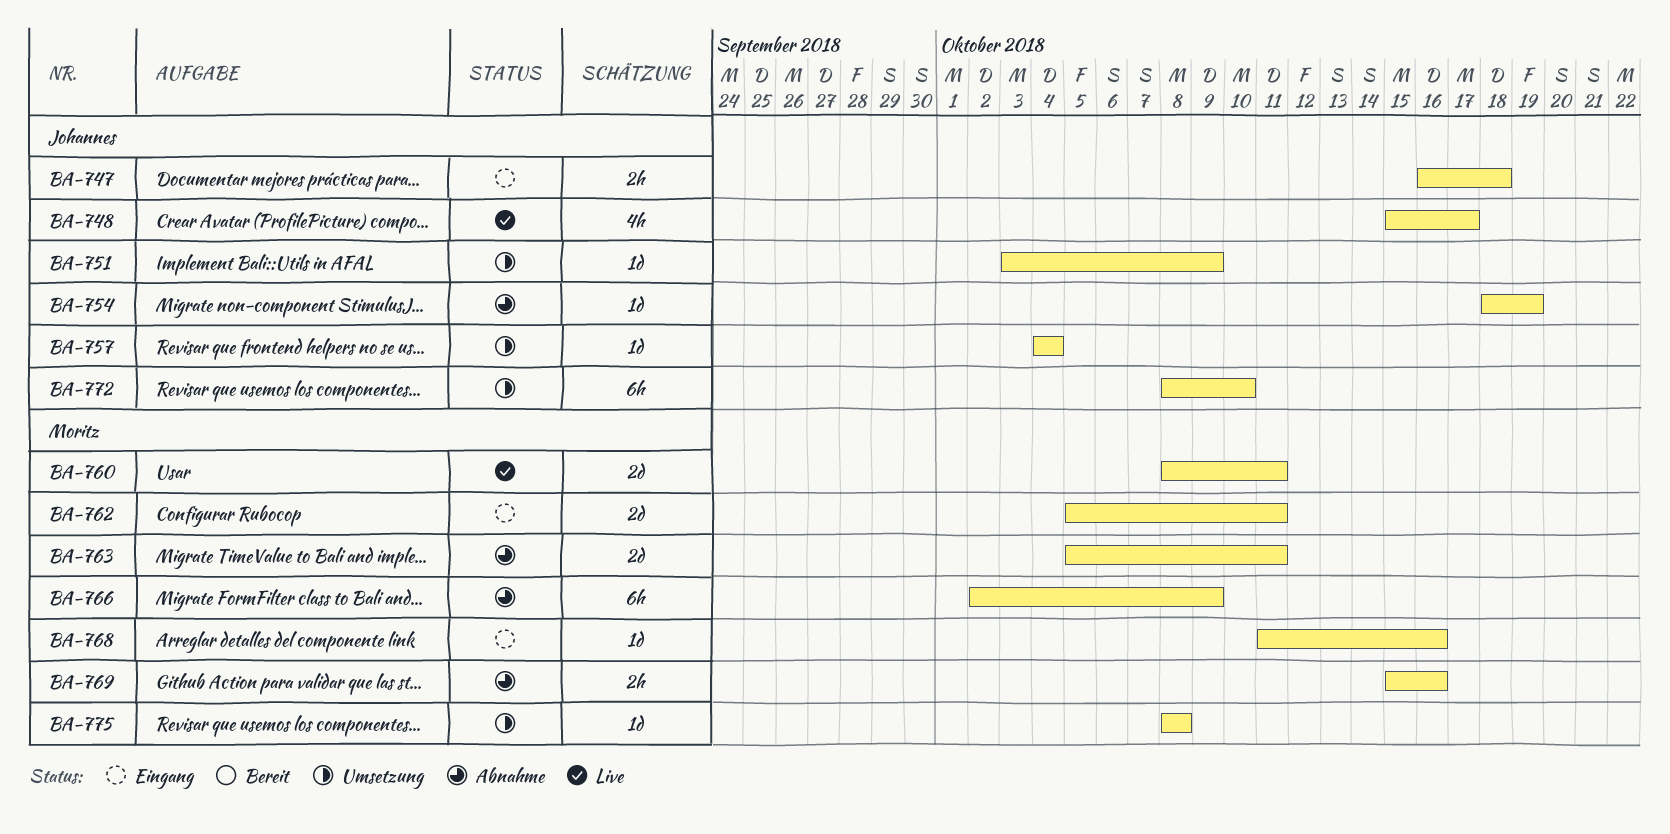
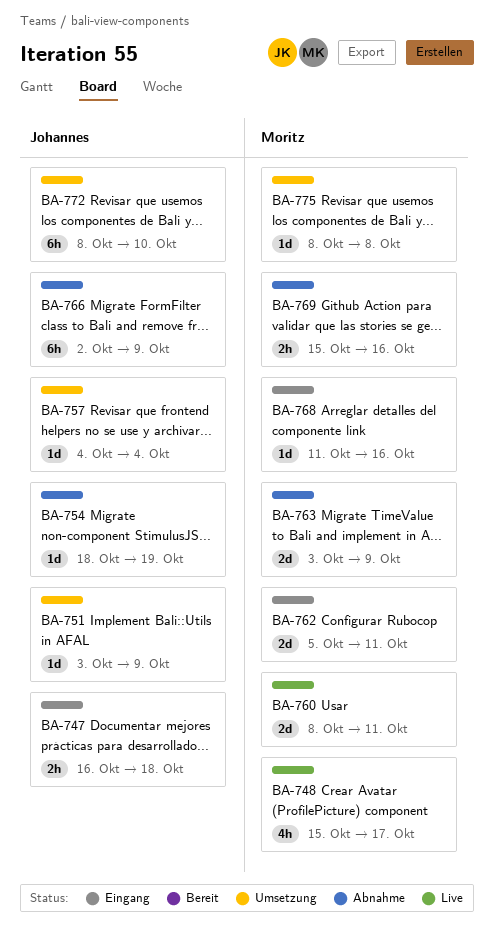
BA-748, owner: Johannes -> Moritz
BA-763, start: Oct 5 -> Oct 3
BA-763, due: Oct 11 -> Oct 9
BA-766, owner: Moritz -> Johannes

